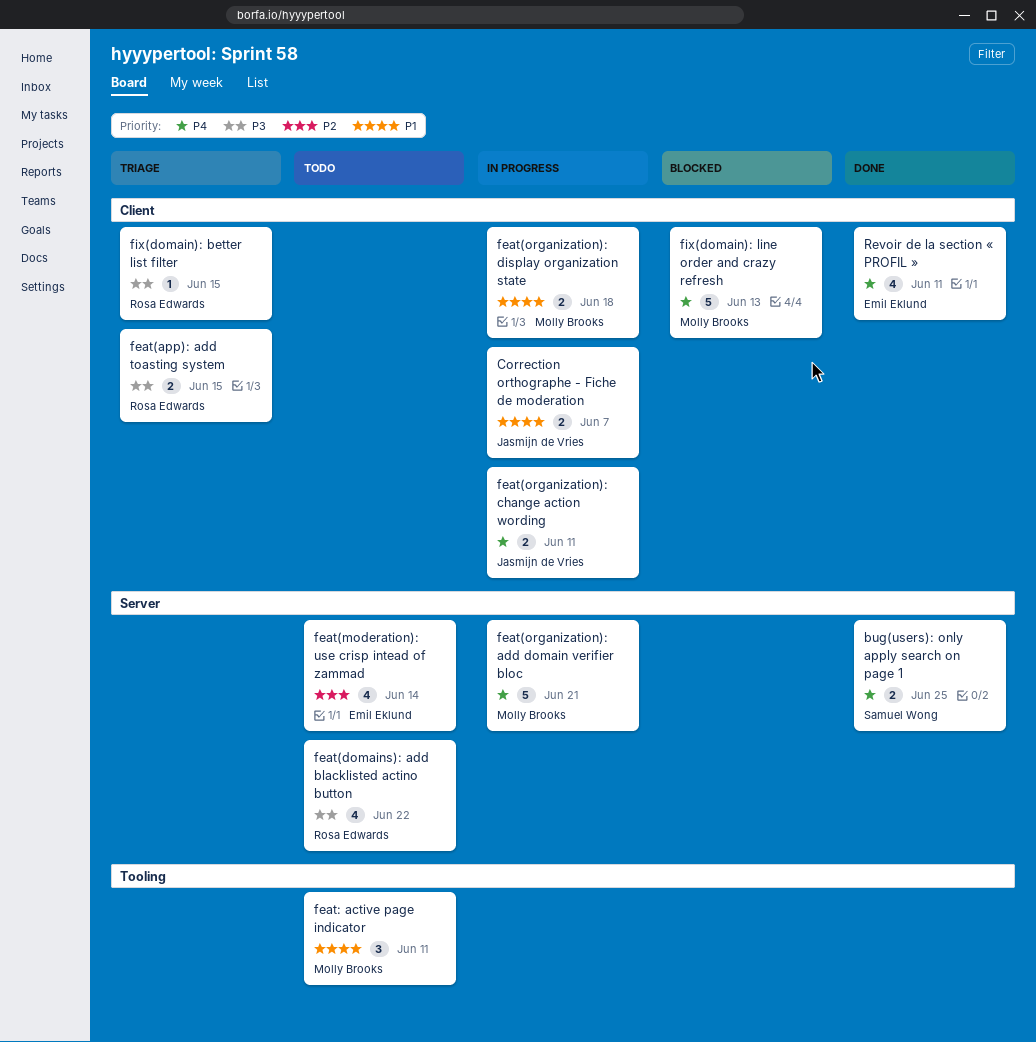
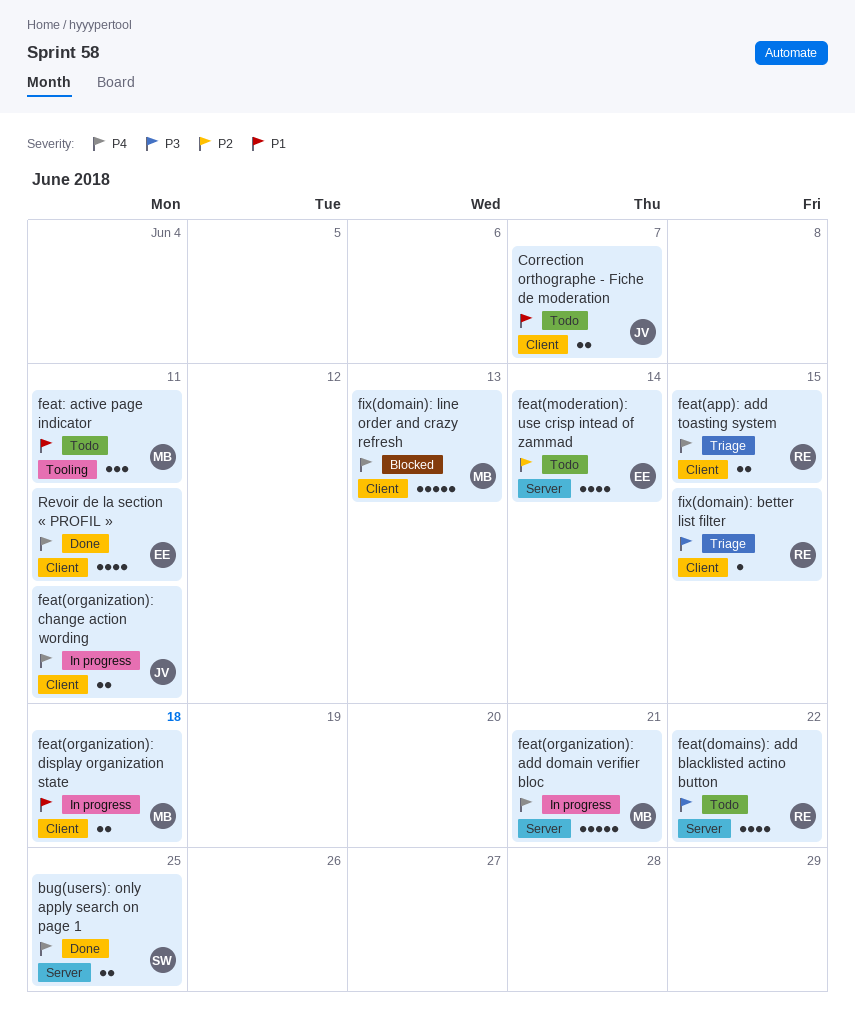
Correction orthographe - Fiche de moderation, status: In progress -> Todo
feat(app): add toasting system, priority: P3 -> P4

